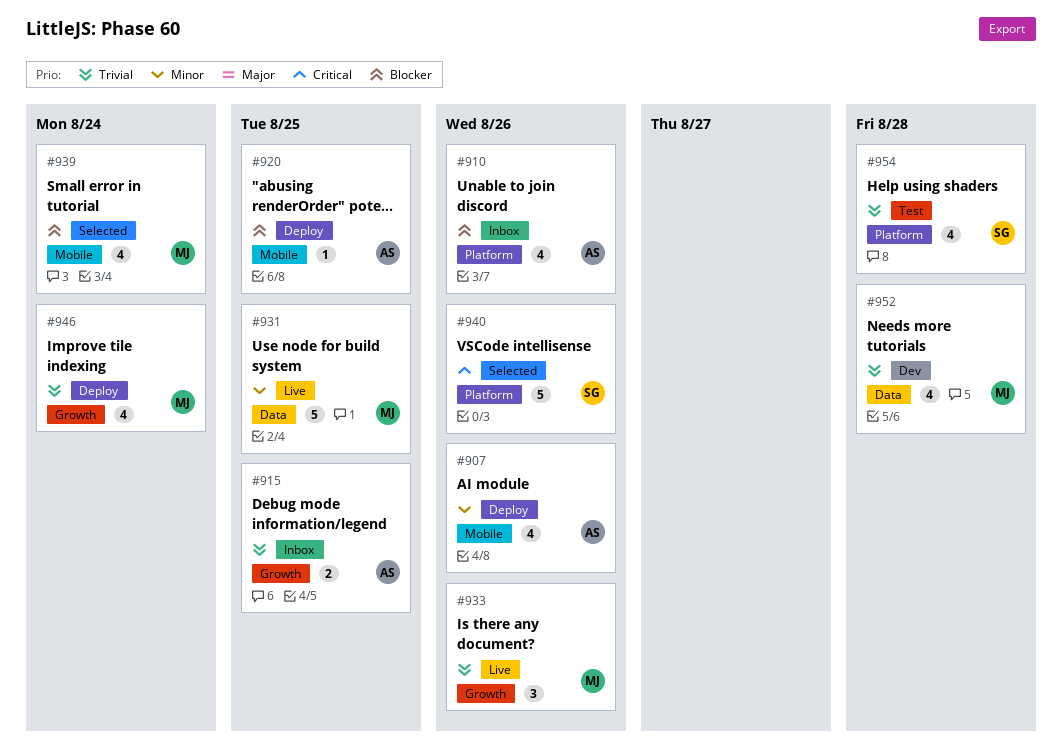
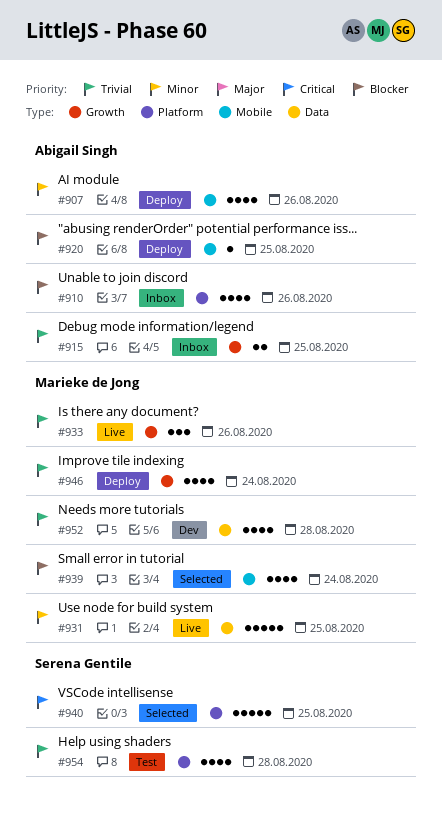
#940, due: Aug 26 -> Aug 25

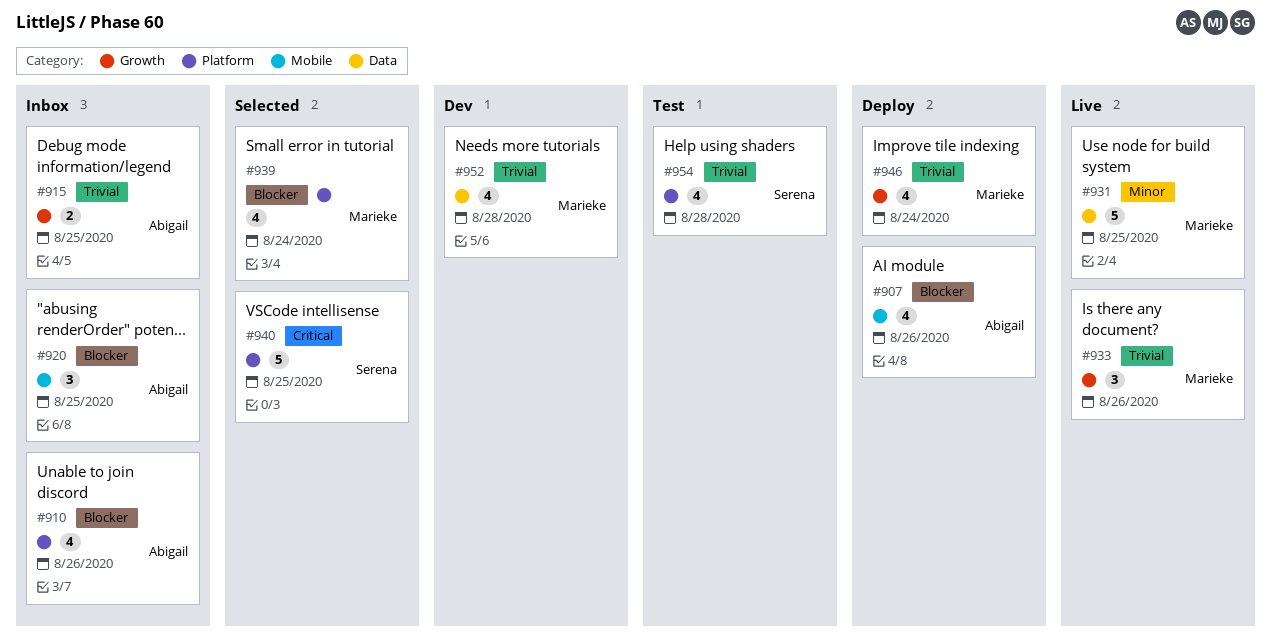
#907, priority: Minor -> Blocker
#920, status: Deploy -> Inbox
#920, estimate: 1 -> 3
#939, label: Mobile -> Platform

